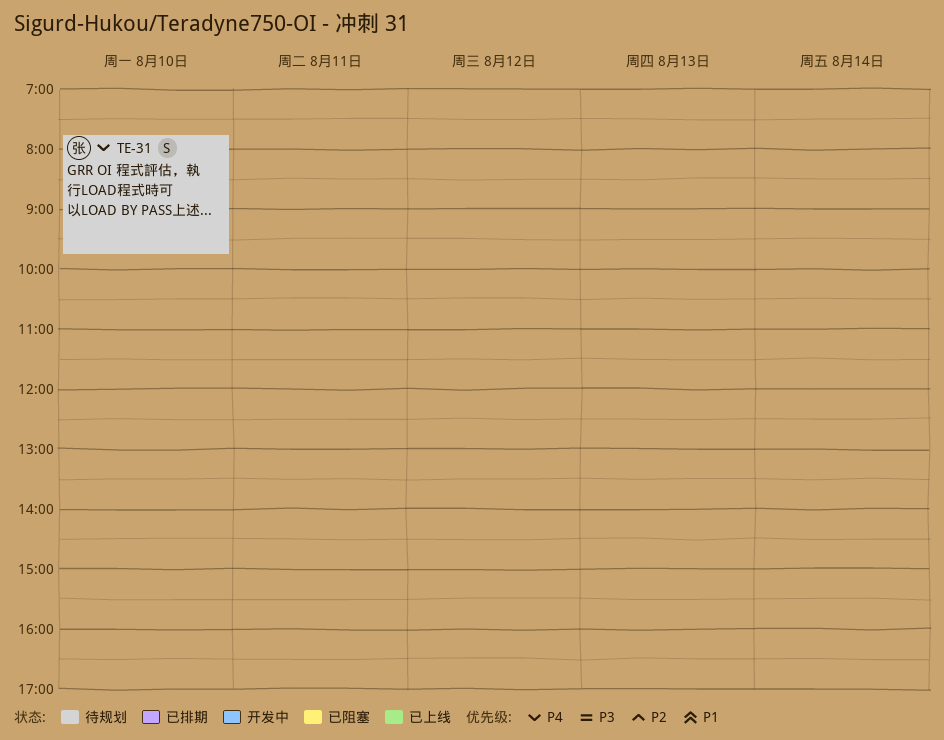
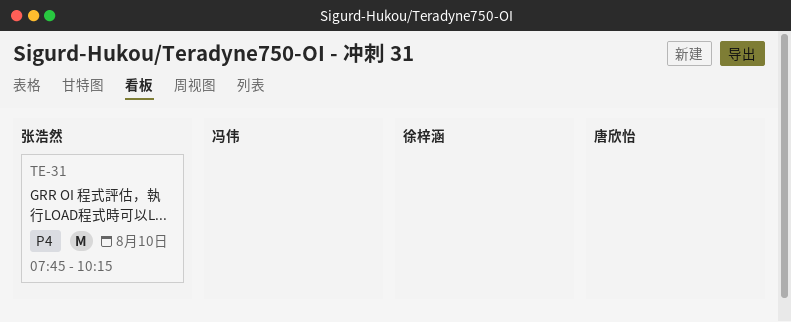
TE-31, estimate: S -> M
TE-31, ends: 09:45 -> 10:15

